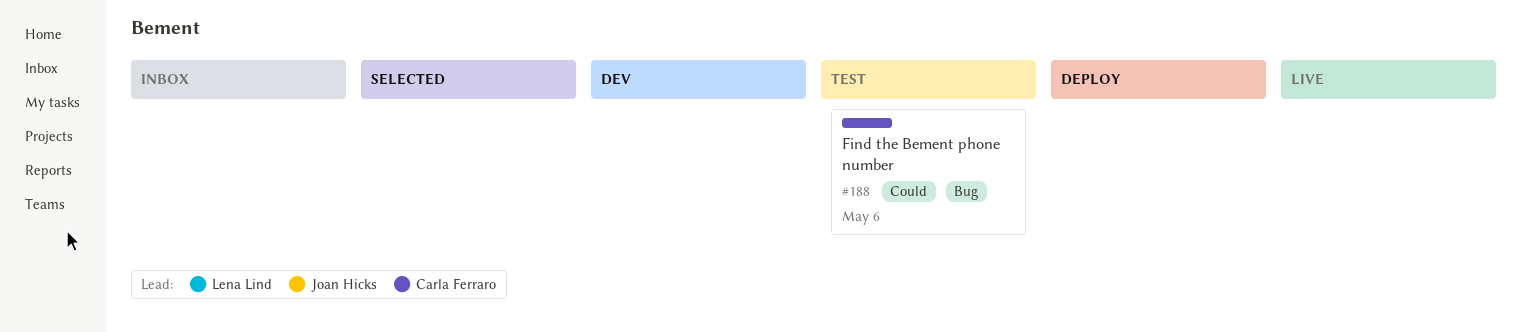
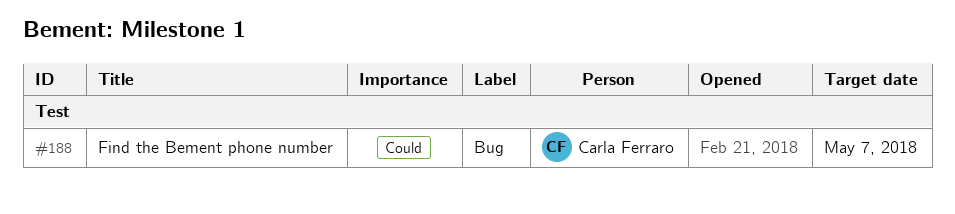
#188, due: May 6 -> May 7

